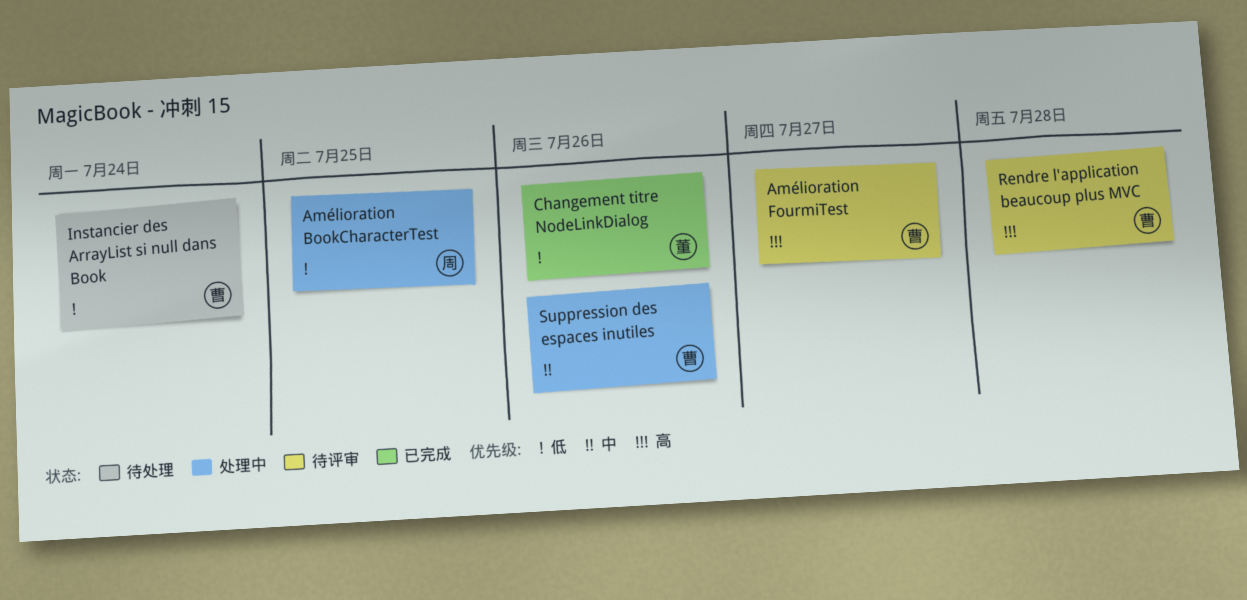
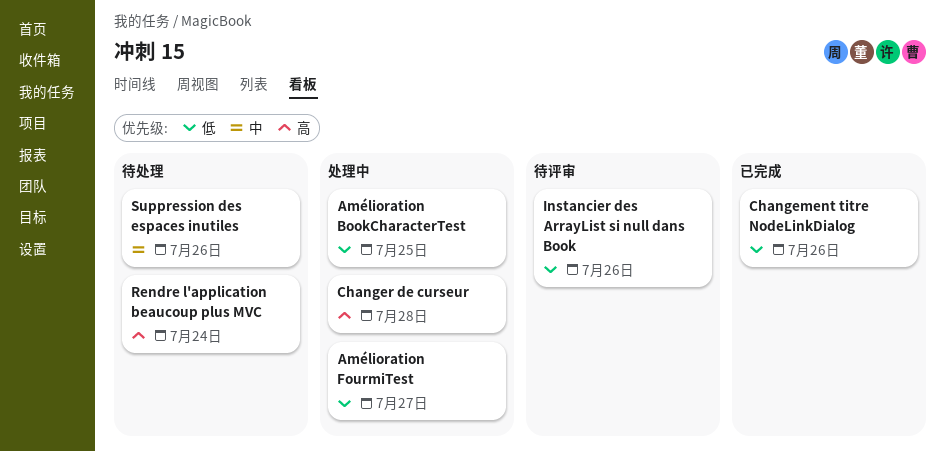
Amélioration FourmiTest, status: 待评审 -> 处理中
Amélioration FourmiTest, priority: 高 -> 低
Changer de curseur: none -> present
Instancier des ArrayList si null dans Book, status: 待处理 -> 待评审
Instancier des ArrayList si null dans Book, due: Jul 24 -> Jul 26
Rendre l'application beaucoup plus MVC, status: 待评审 -> 待处理
Rendre l'application beaucoup plus MVC, due: Jul 28 -> Jul 24
Suppression des espaces inutiles, status: 处理中 -> 待处理

